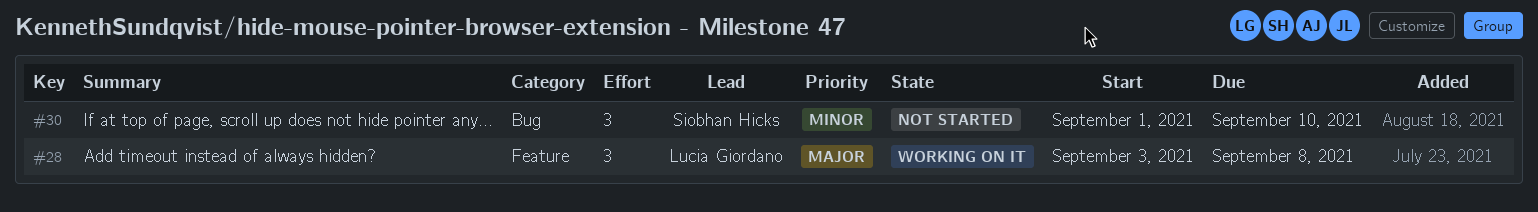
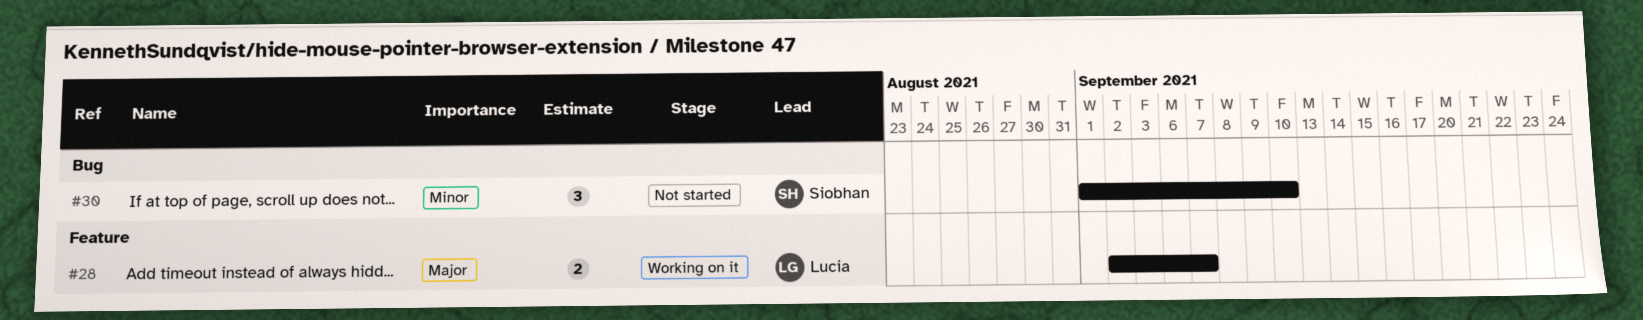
#28, estimate: 3 -> 2
#28, start: Sep 3 -> Sep 2
#28, due: Sep 8 -> Sep 7

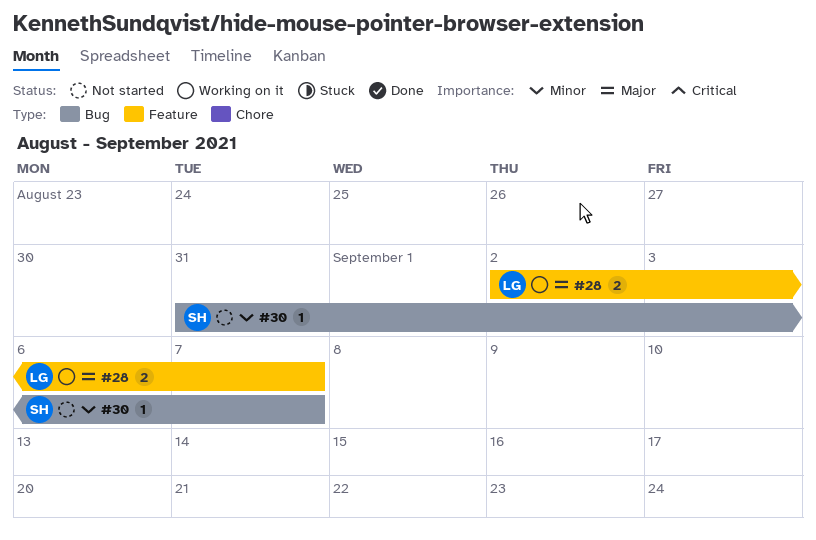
#30, estimate: 3 -> 1
#30, start: Sep 1 -> Aug 31
#30, due: Sep 10 -> Sep 7

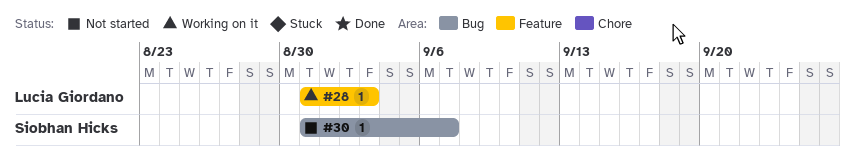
#28, estimate: 2 -> 1
#28, start: Sep 2 -> Aug 31
#28, due: Sep 7 -> Sep 3

